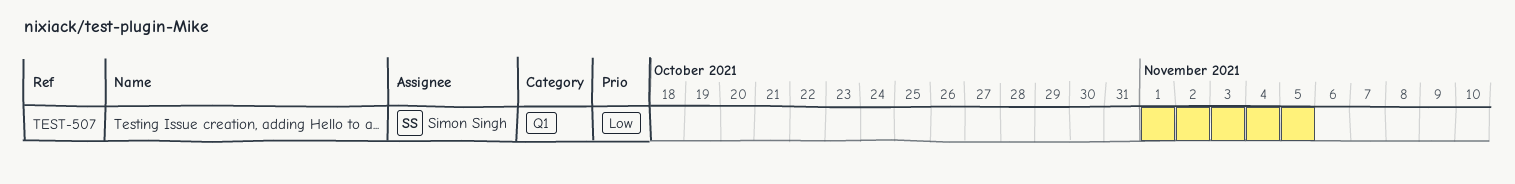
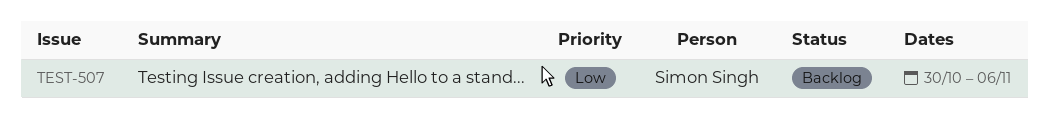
TEST-507, start: Nov 1 -> Oct 30
TEST-507, due: Nov 5 -> Nov 6

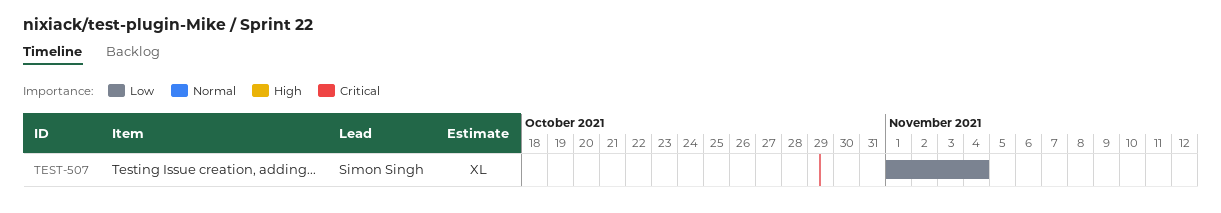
TEST-507, start: Oct 30 -> Nov 1
TEST-507, due: Nov 6 -> Nov 4

